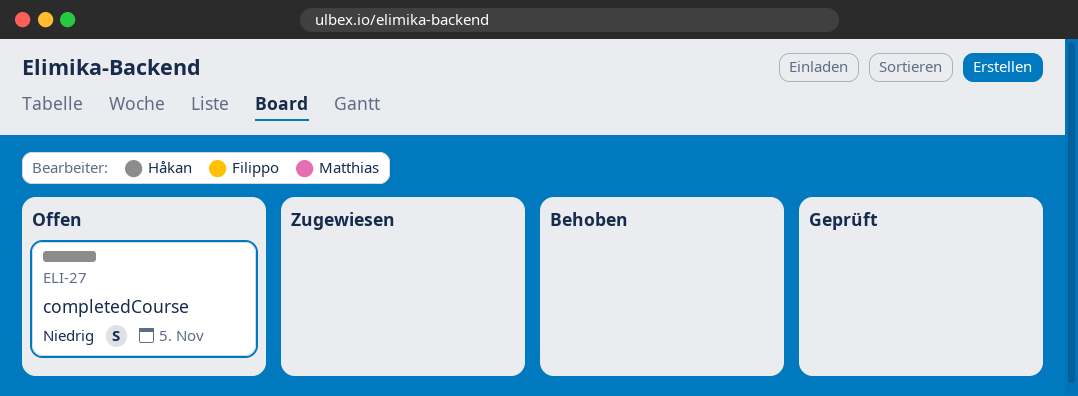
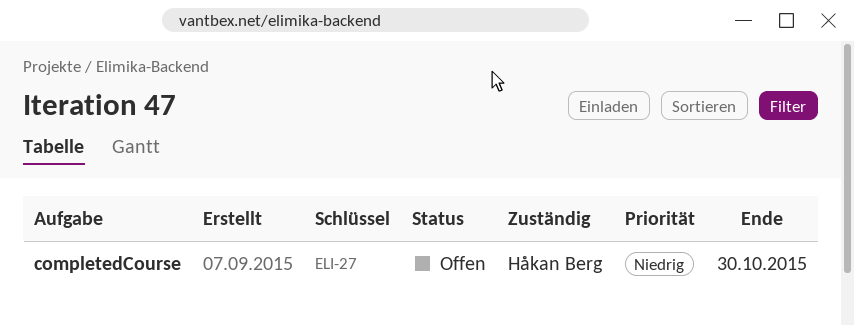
ELI-27, due: Nov 5 -> Oct 30

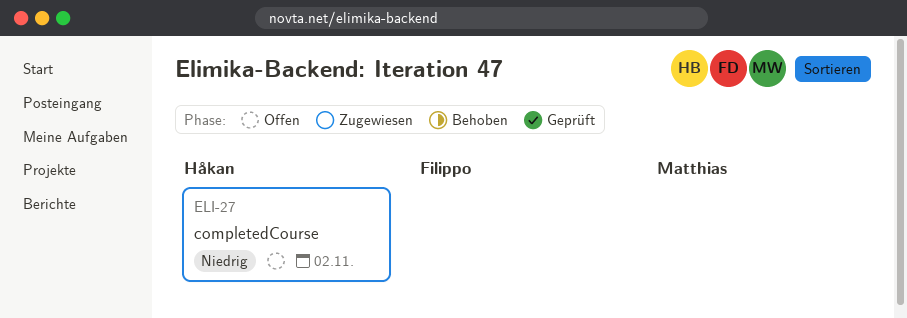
ELI-27, due: Oct 30 -> Nov 2

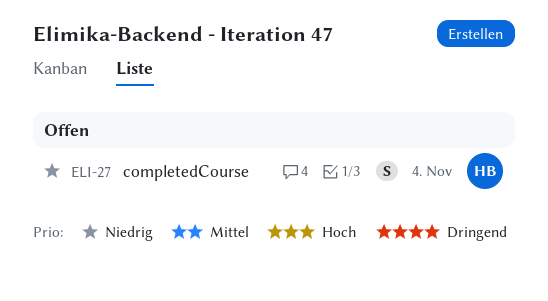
ELI-27, due: Nov 2 -> Nov 4

